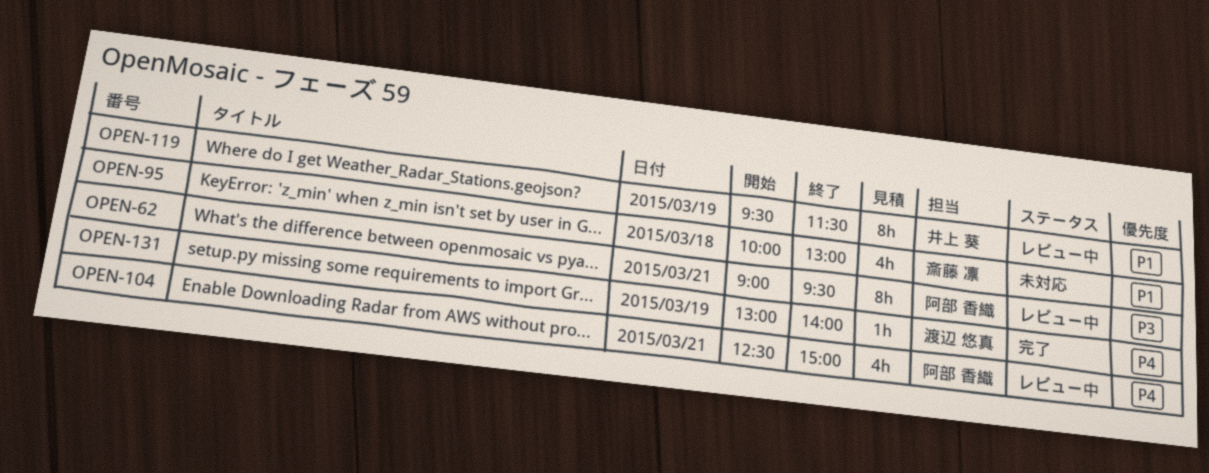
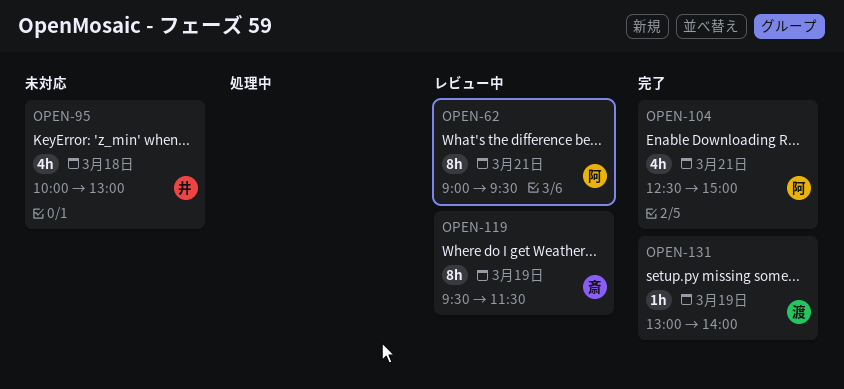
OPEN-95, owner: 斎藤 凛 -> 井上 葵
OPEN-104, status: レビュー中 -> 完了
OPEN-119, owner: 井上 葵 -> 斎藤 凛

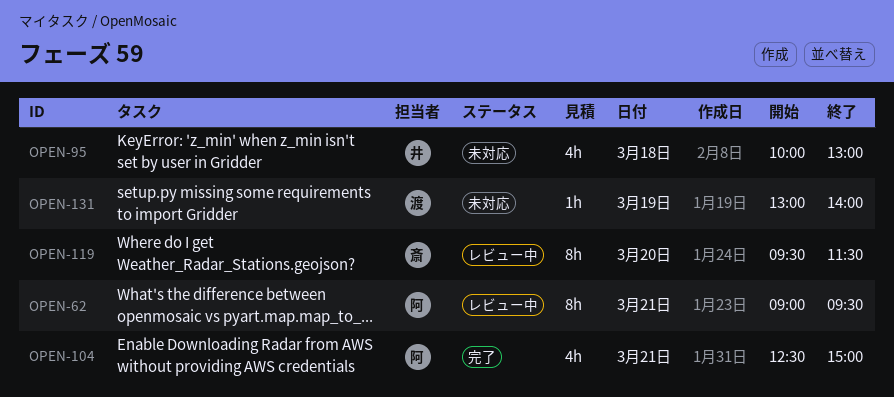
OPEN-119, day: Mar 19 -> Mar 20
OPEN-131, status: 完了 -> 未対応

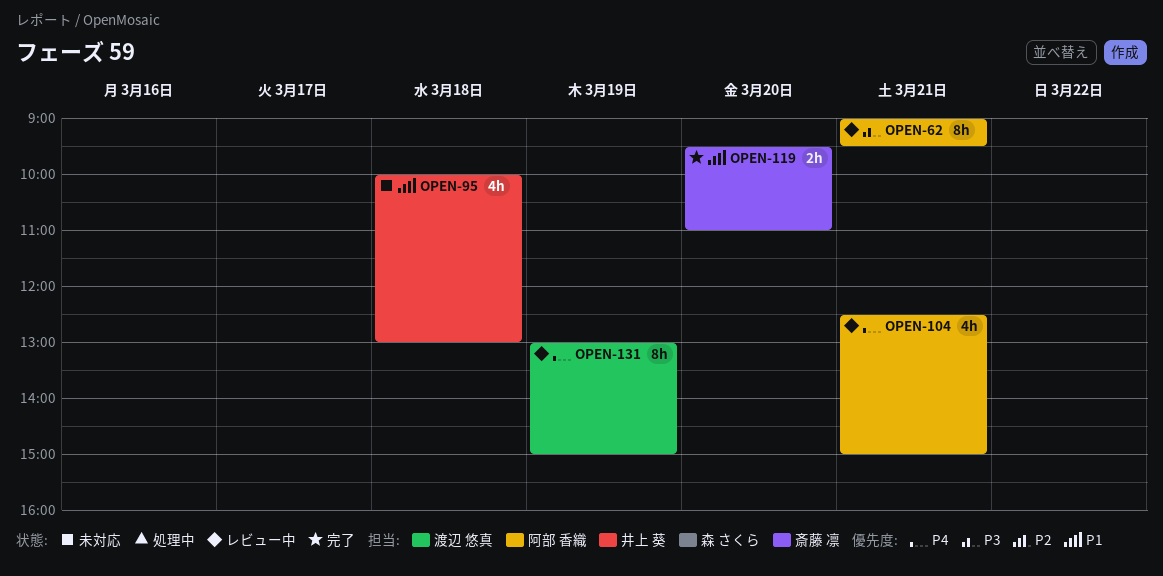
OPEN-104, status: 完了 -> レビュー中
OPEN-119, status: レビュー中 -> 完了
OPEN-119, estimate: 8h -> 2h
OPEN-119, ends: 11:30 -> 11:00
OPEN-131, status: 未対応 -> レビュー中
OPEN-131, estimate: 1h -> 8h
OPEN-131, ends: 14:00 -> 15:00

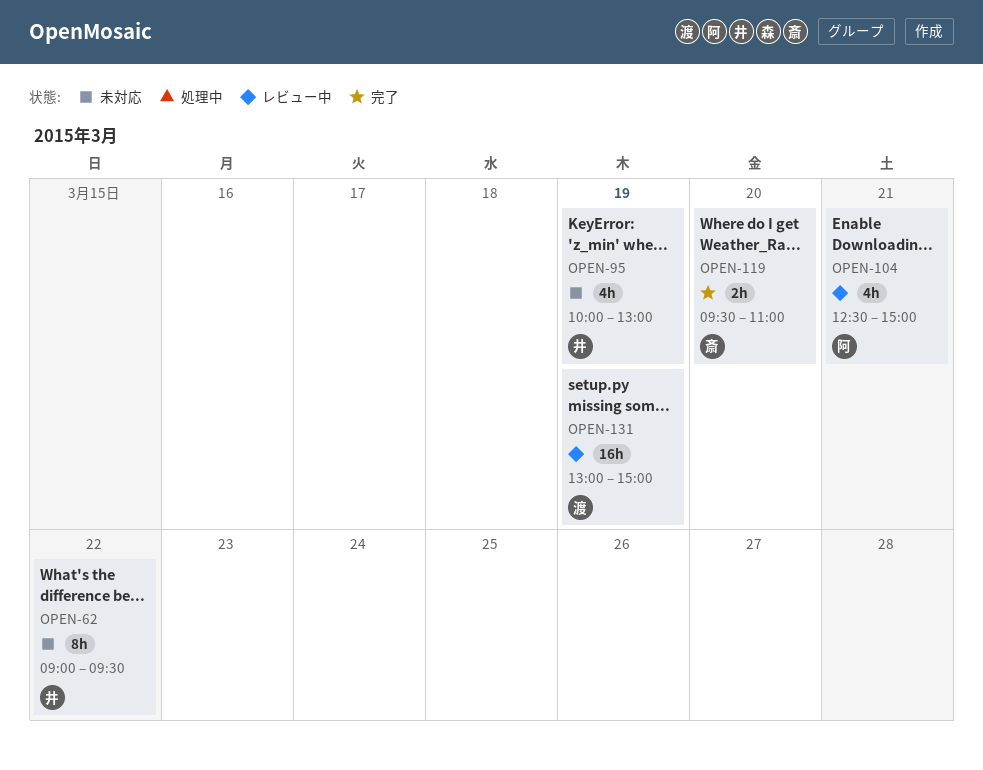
OPEN-62, status: レビュー中 -> 未対応
OPEN-62, owner: 阿部 香織 -> 井上 葵
OPEN-62, day: Mar 21 -> Mar 22
OPEN-95, day: Mar 18 -> Mar 19
OPEN-131, estimate: 8h -> 16h

